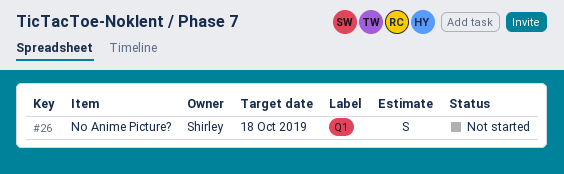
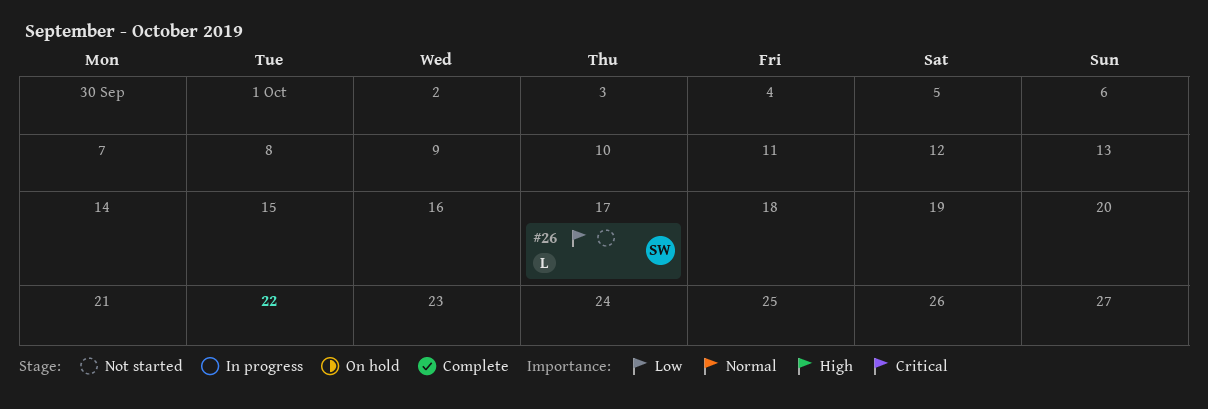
#26, estimate: S -> L
#26, due: Oct 18 -> Oct 17

